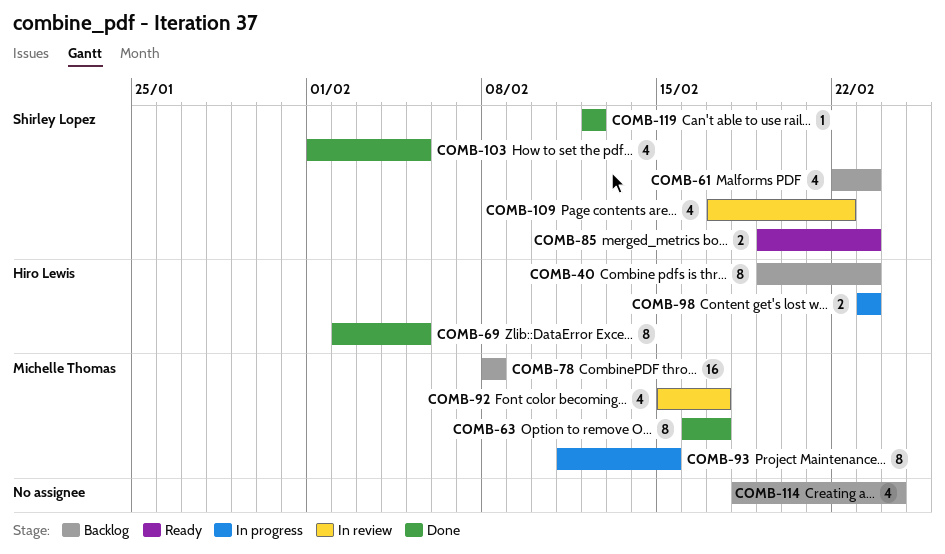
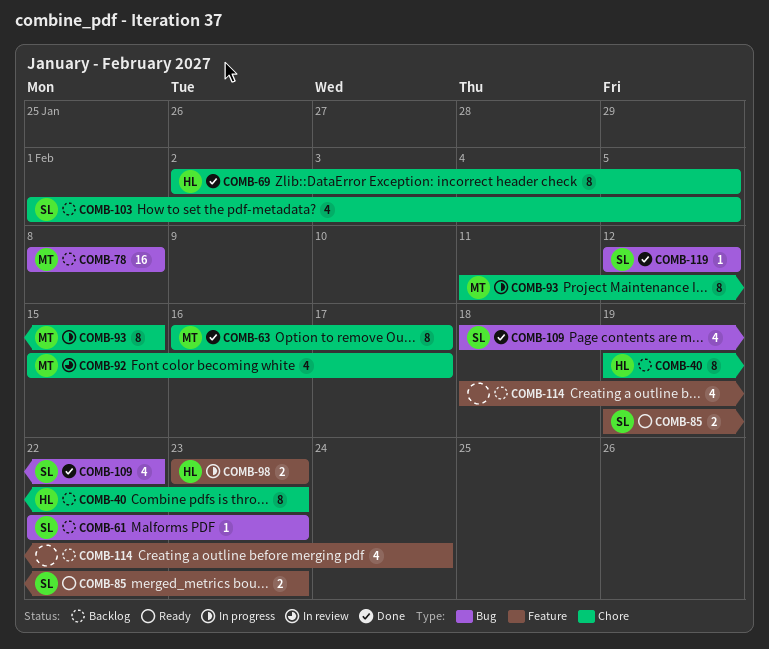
COMB-61, estimate: 4 -> 1
COMB-103, status: Done -> Backlog
COMB-109, status: In review -> Done
COMB-109, start: Feb 17 -> Feb 18

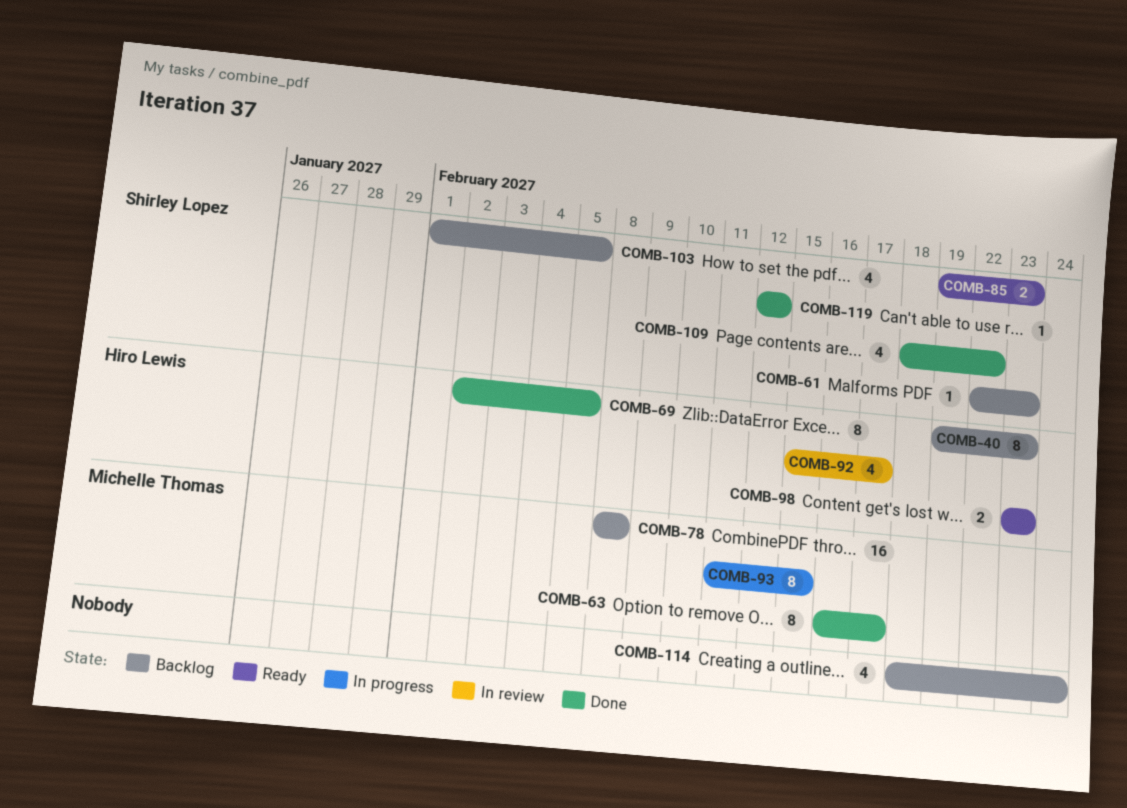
COMB-92, owner: Michelle Thomas -> Hiro Lewis
COMB-98, status: In progress -> Ready

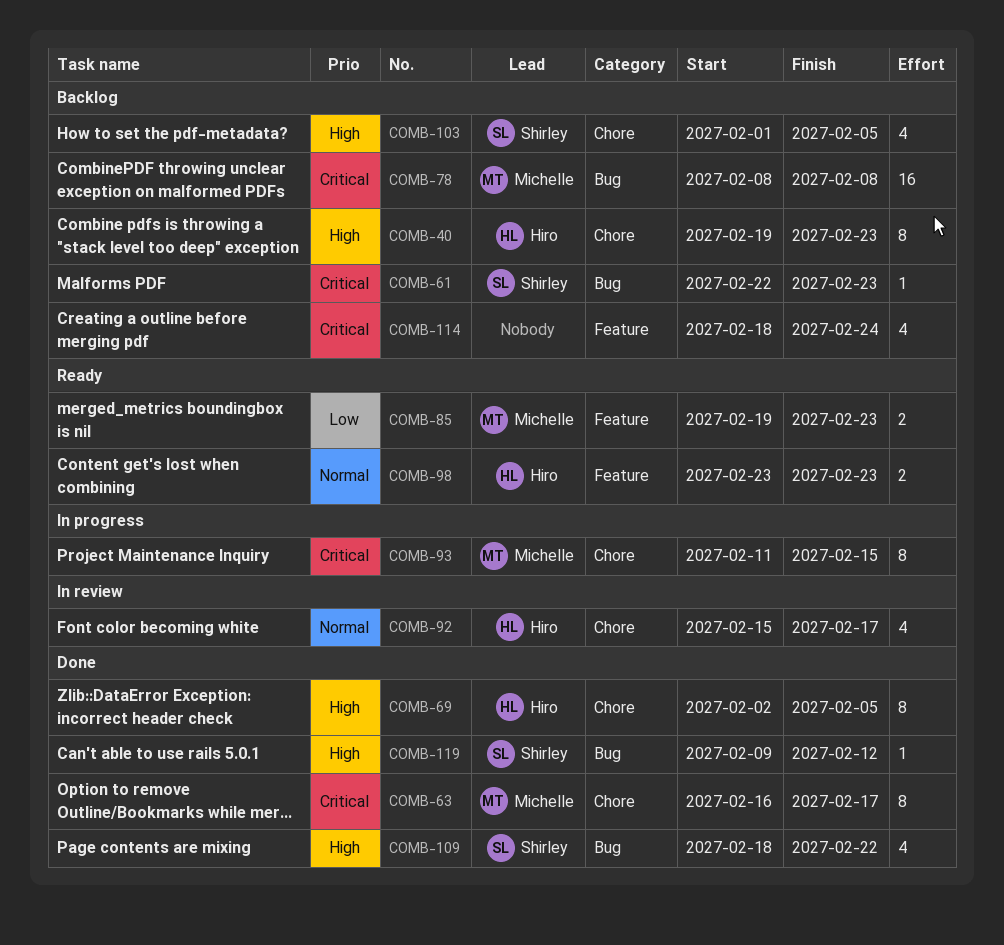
COMB-85, owner: Shirley Lopez -> Michelle Thomas
COMB-119, start: Feb 12 -> Feb 9

